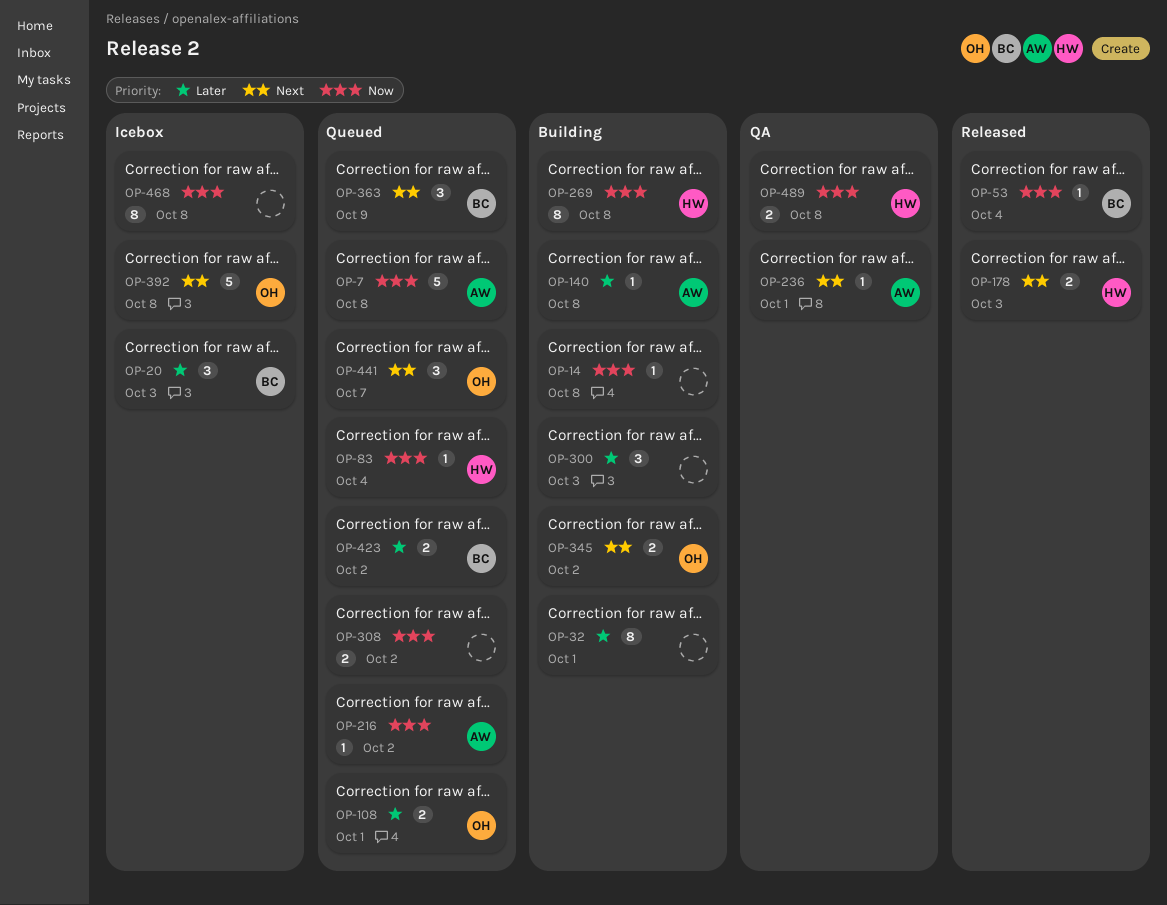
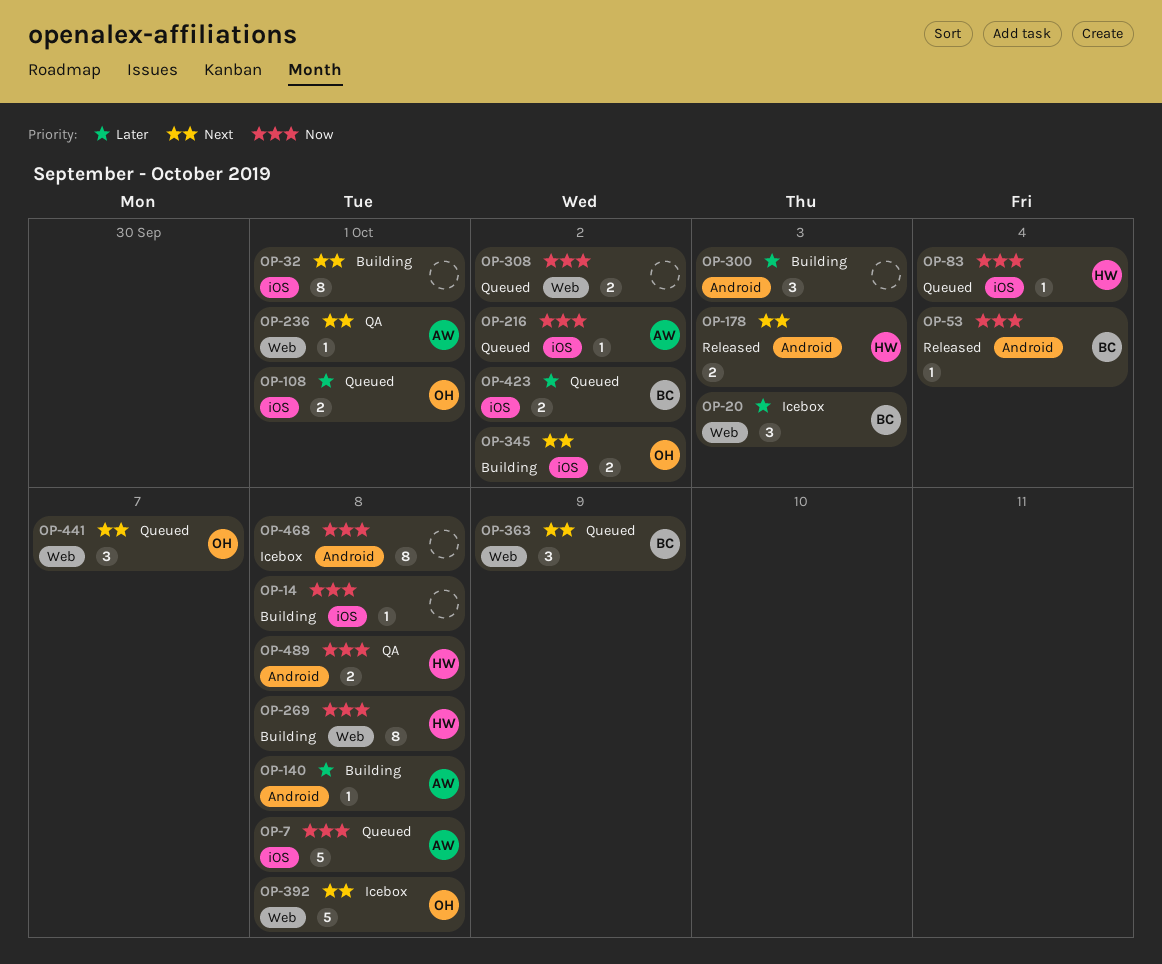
OP-32, priority: Later -> Next

